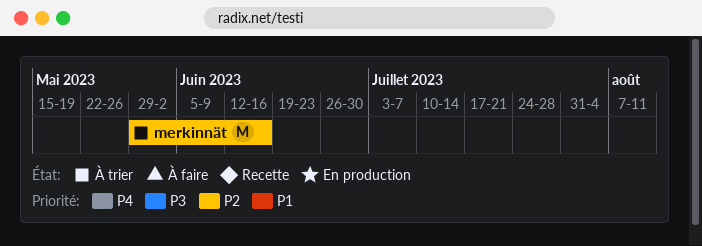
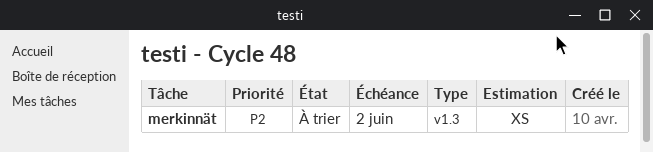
merkinnät, estimate: M -> XS
merkinnät, due: Jun 16 -> Jun 2

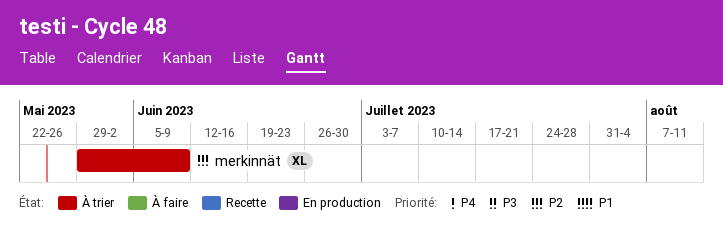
merkinnät, estimate: XS -> XL
merkinnät, due: Jun 2 -> Jun 9

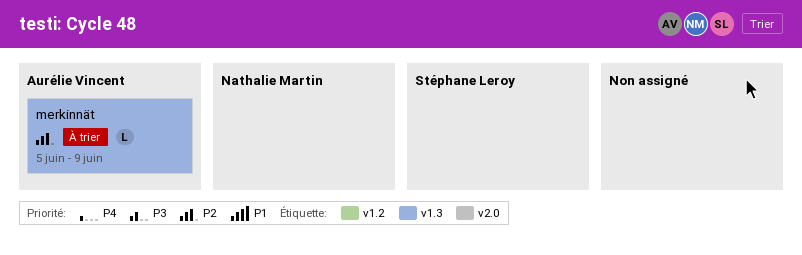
merkinnät, estimate: XL -> L
merkinnät, start: May 29 -> Jun 5

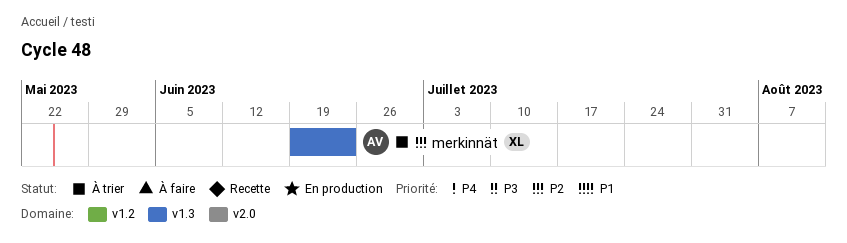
merkinnät, estimate: L -> XL
merkinnät, start: Jun 5 -> Jun 19
merkinnät, due: Jun 9 -> Jun 23

